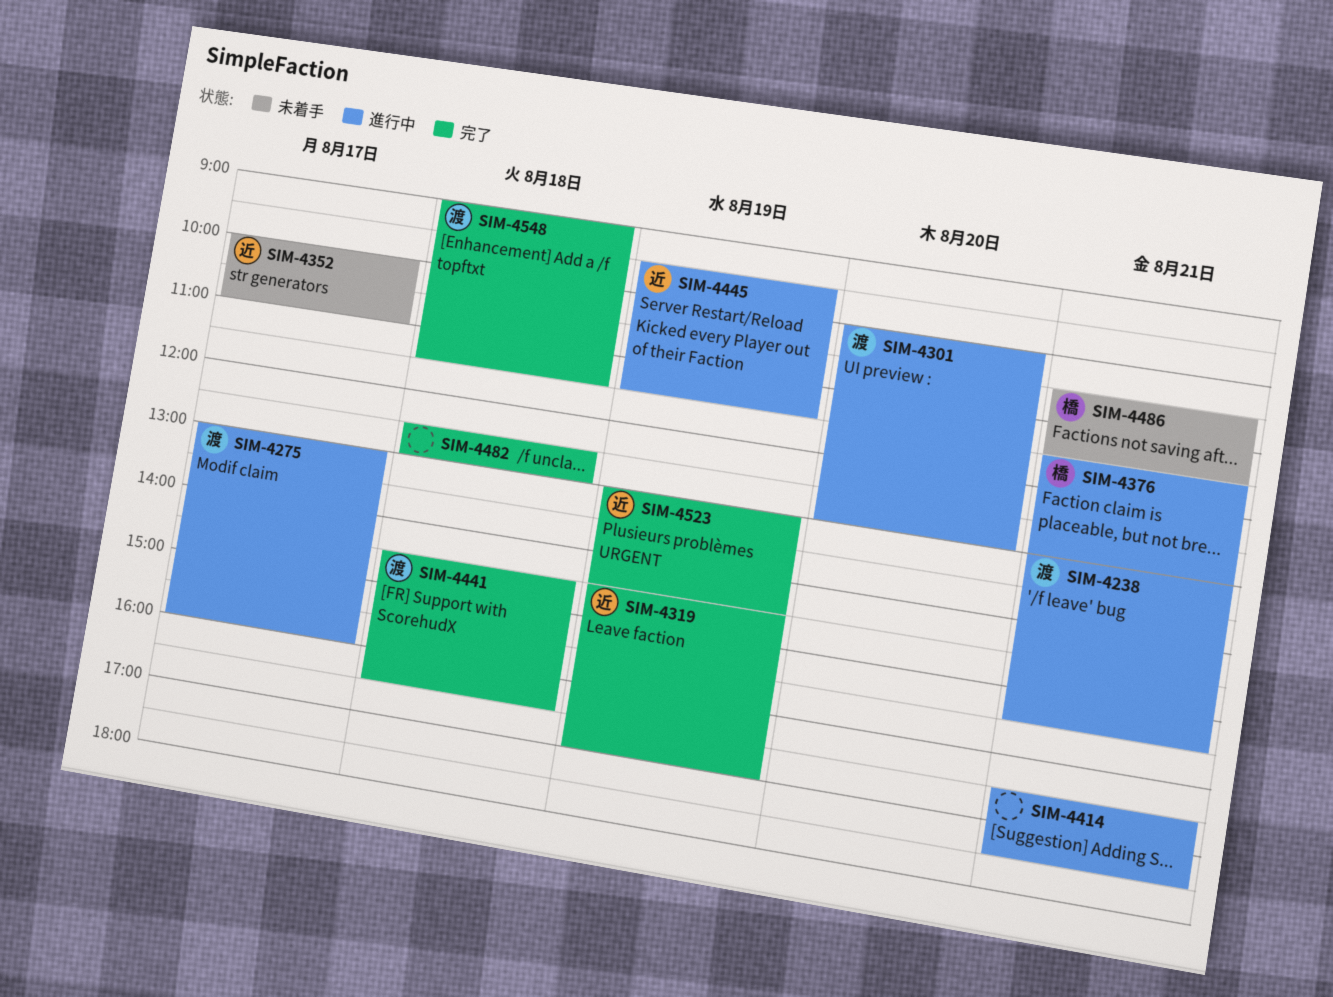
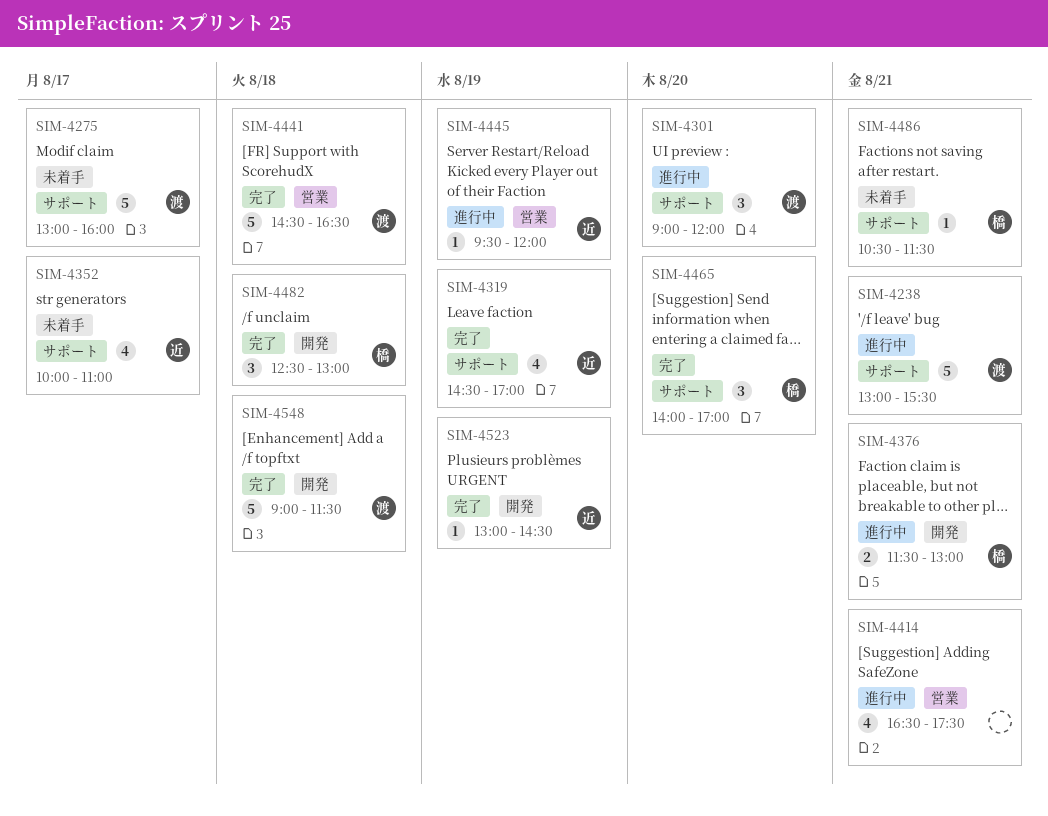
SIM-4275, status: 進行中 -> 未着手
SIM-4301, begins: 10:00 -> 09:00
SIM-4301, ends: 13:00 -> 12:00
SIM-4445, ends: 11:30 -> 12:00
SIM-4465: none -> present
SIM-4482, owner: none -> 橋

